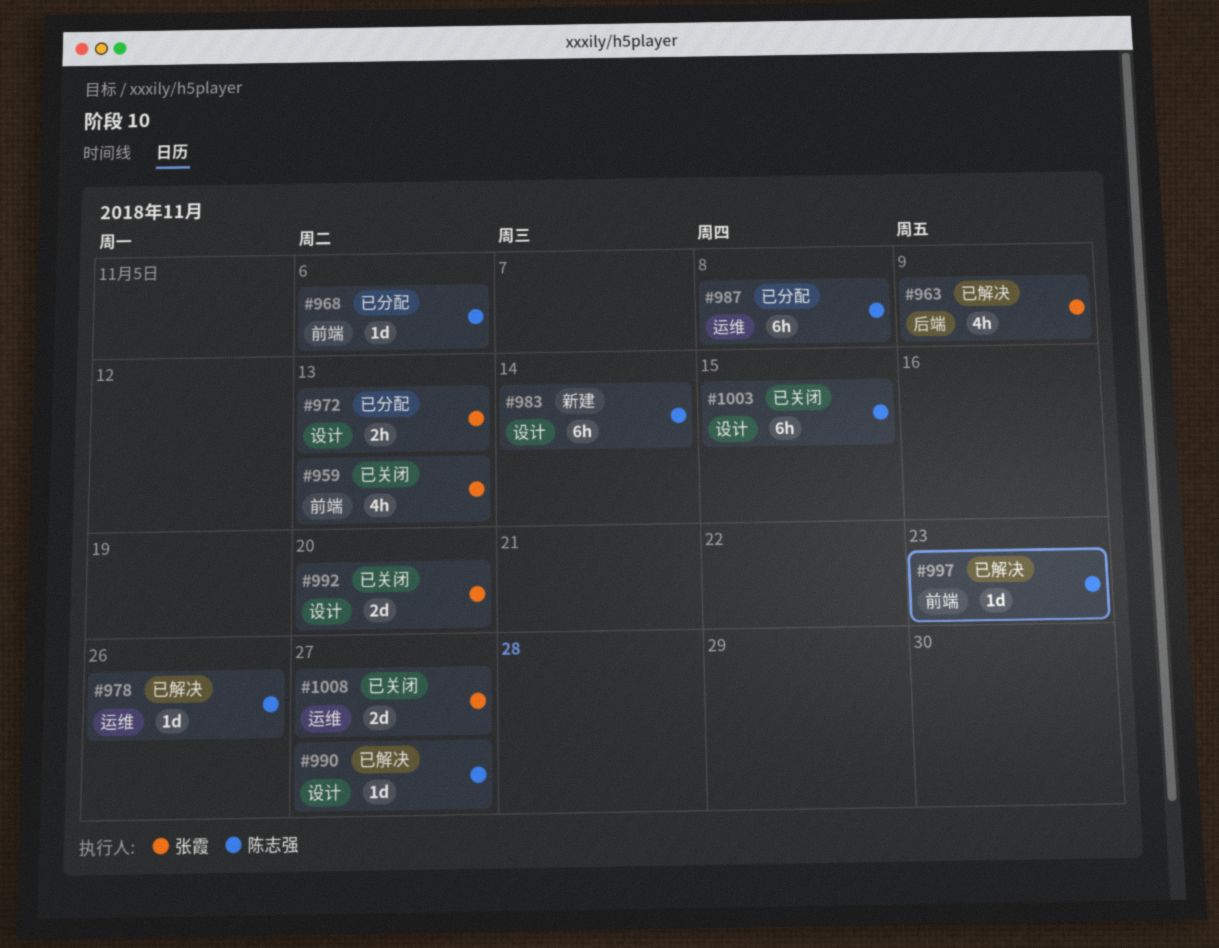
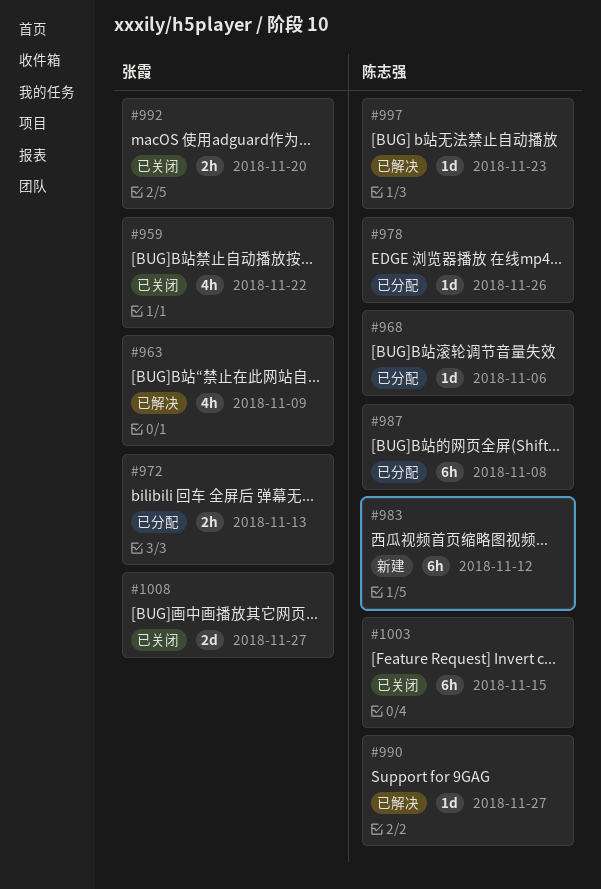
#959, due: Nov 13 -> Nov 22
#978, status: 已解决 -> 已分配
#983, due: Nov 14 -> Nov 12
#992, estimate: 2d -> 2h

